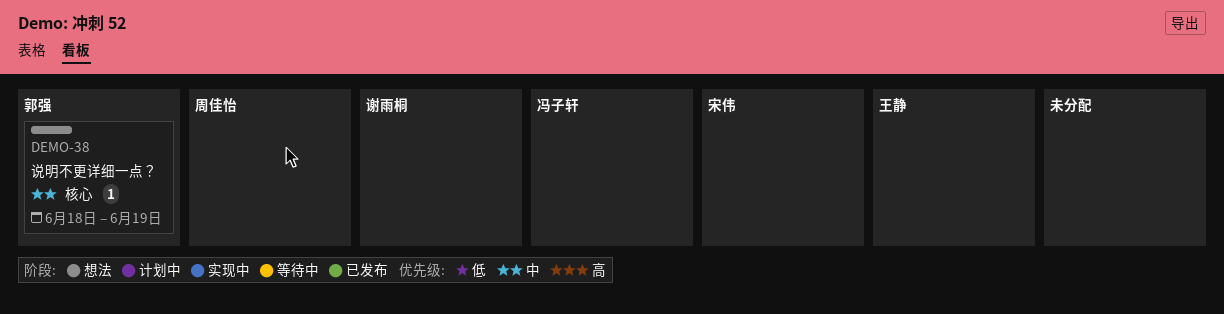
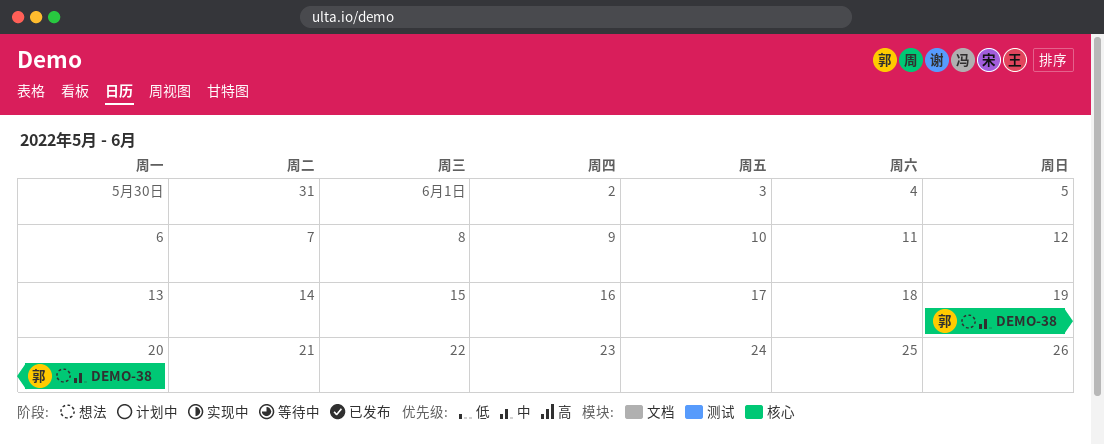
DEMO-38, start: Jun 18 -> Jun 19
DEMO-38, due: Jun 19 -> Jun 20

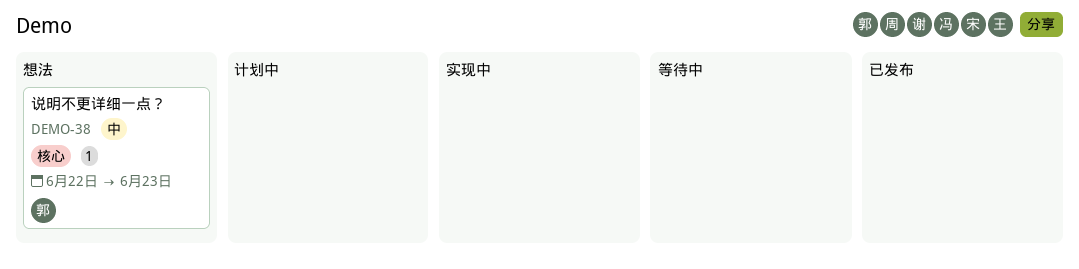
DEMO-38, start: Jun 19 -> Jun 22
DEMO-38, due: Jun 20 -> Jun 23

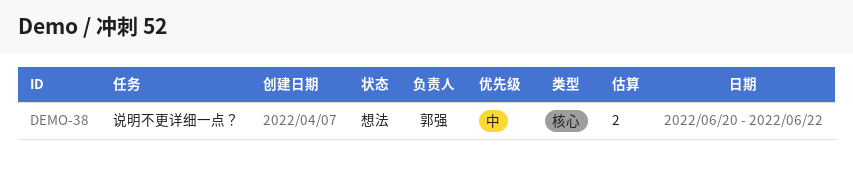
DEMO-38, estimate: 1 -> 2
DEMO-38, start: Jun 22 -> Jun 20
DEMO-38, due: Jun 23 -> Jun 22

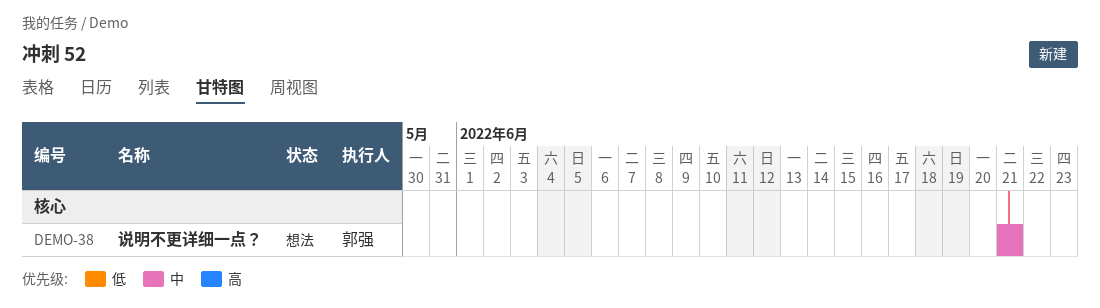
DEMO-38, start: Jun 20 -> Jun 21
DEMO-38, due: Jun 22 -> Jun 21

